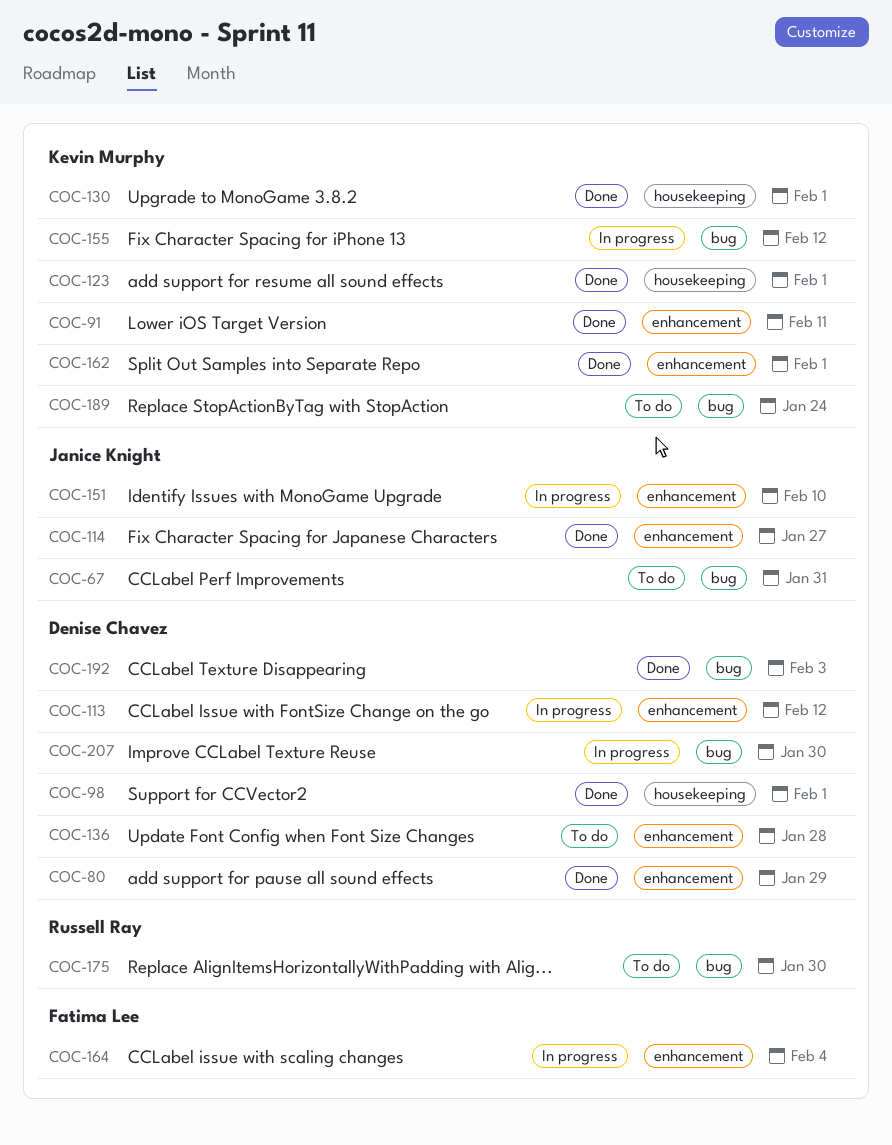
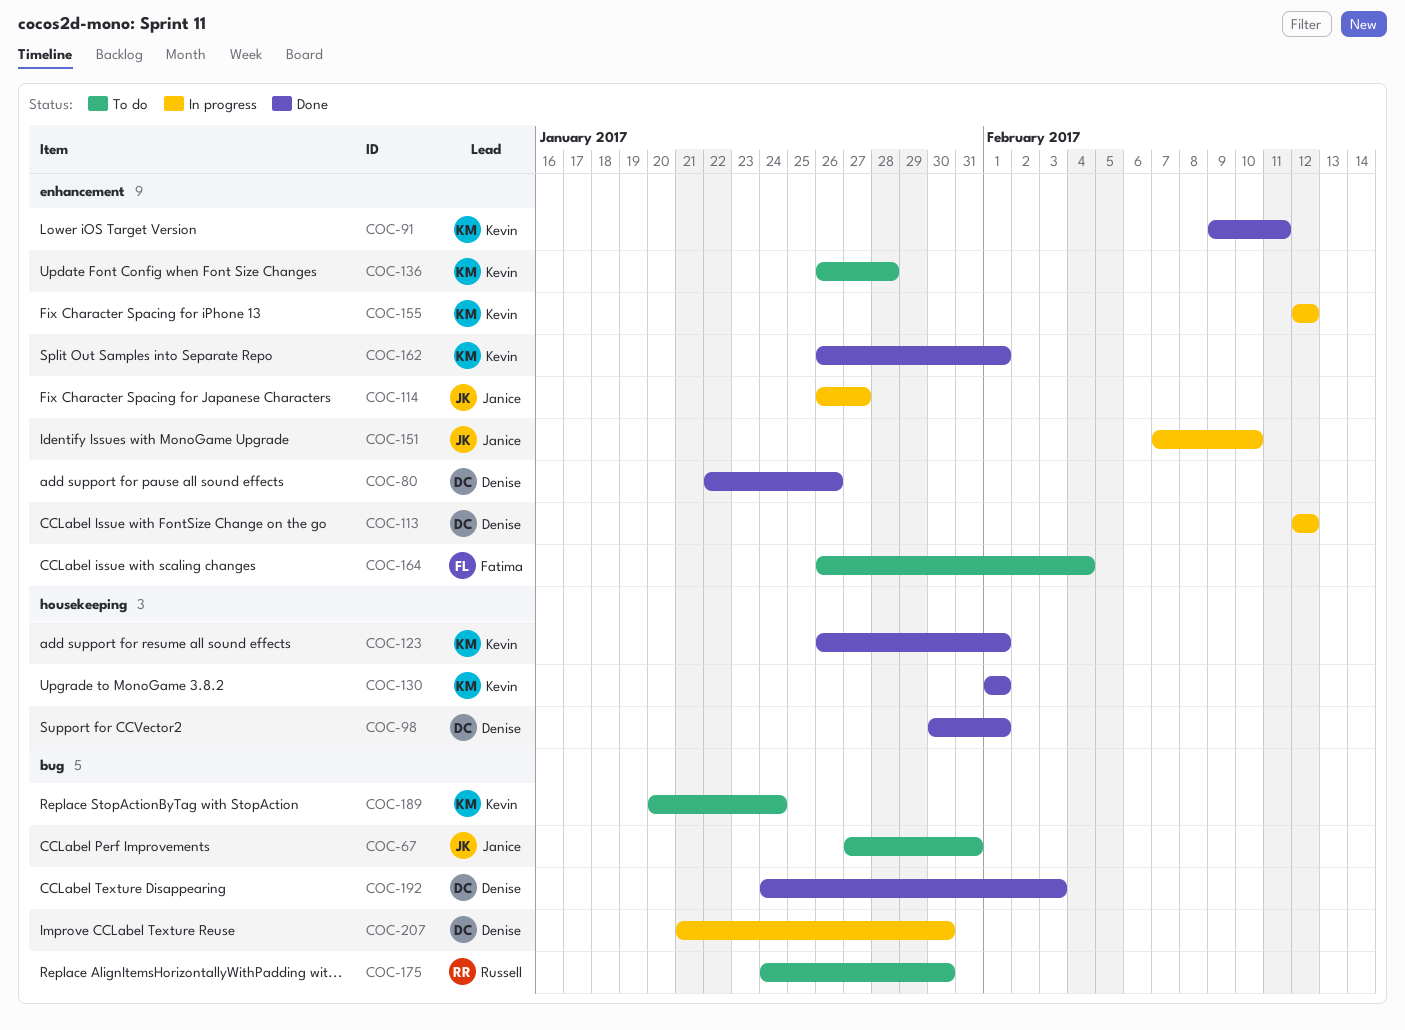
COC-80, due: Jan 29 -> Jan 26
COC-114, status: Done -> In progress
COC-136, owner: Denise Chavez -> Kevin Murphy
COC-155, label: bug -> enhancement
COC-164, status: In progress -> To do

